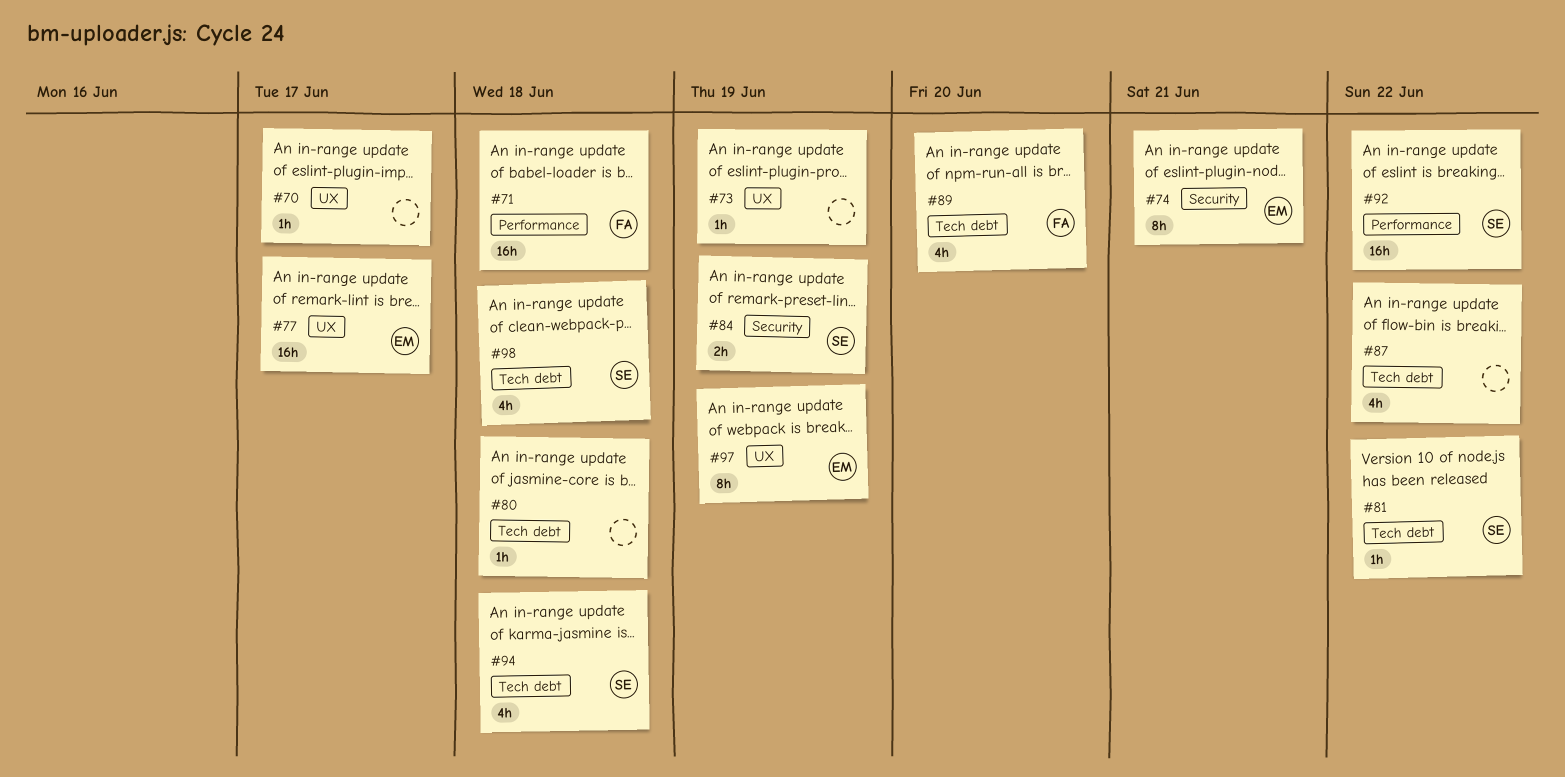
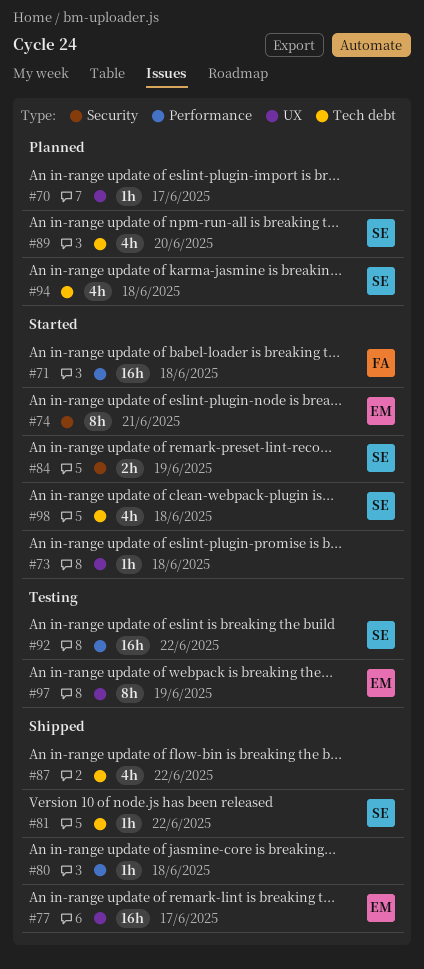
#73, due: Jun 19 -> Jun 18
#80, label: Tech debt -> Performance
#89, owner: FA -> SE

